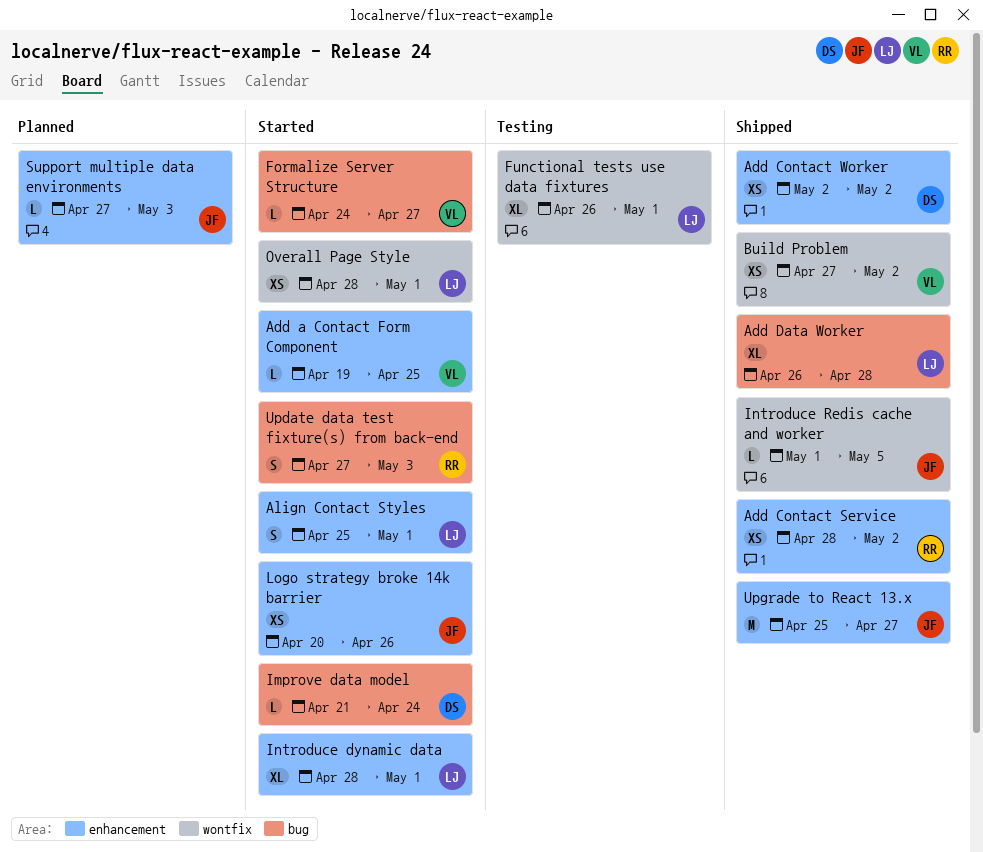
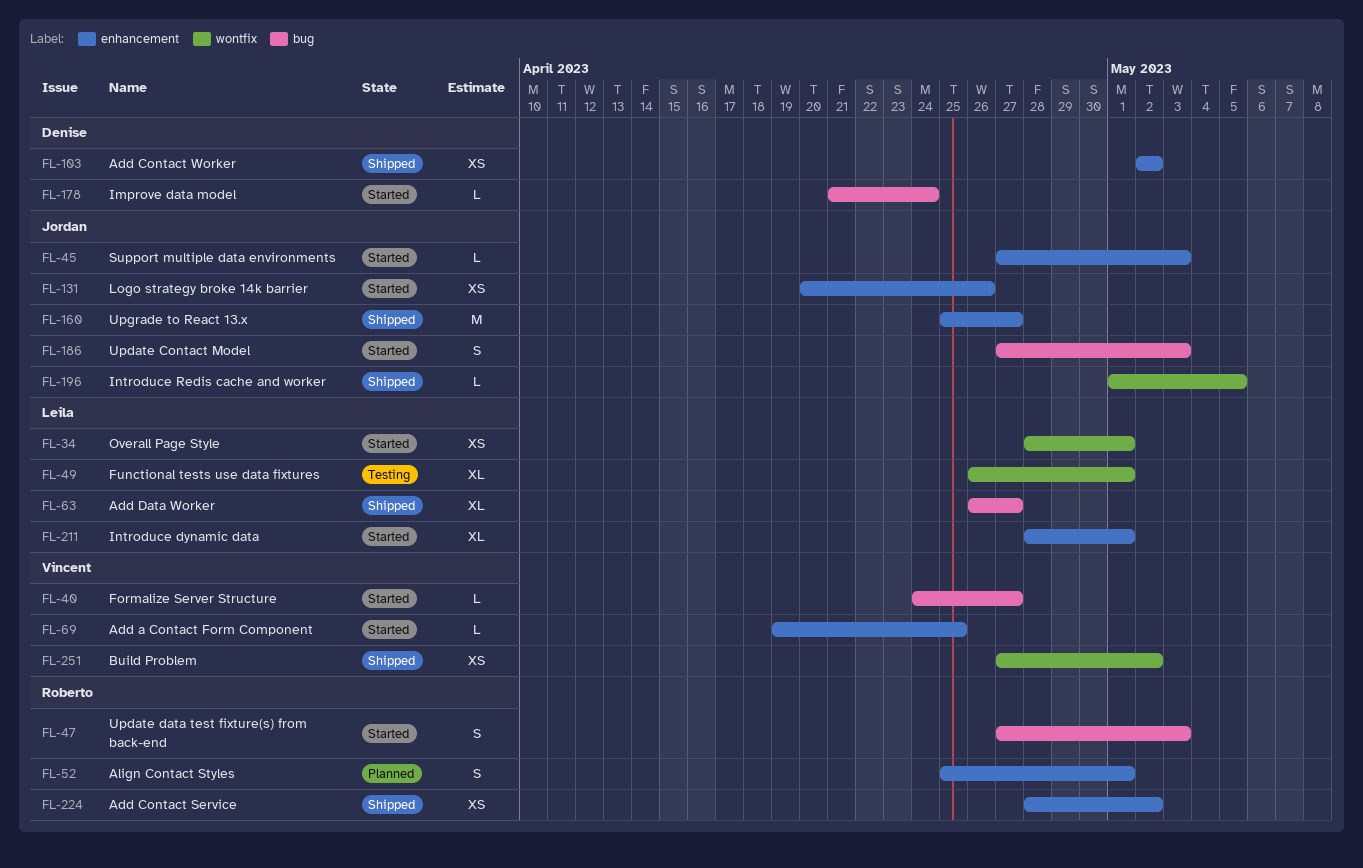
Add Data Worker, due: Apr 28 -> Apr 27
Align Contact Styles, status: Started -> Planned
Align Contact Styles, owner: Leila -> Roberto
Support multiple data environments, status: Planned -> Started
Update Contact Model: none -> present

